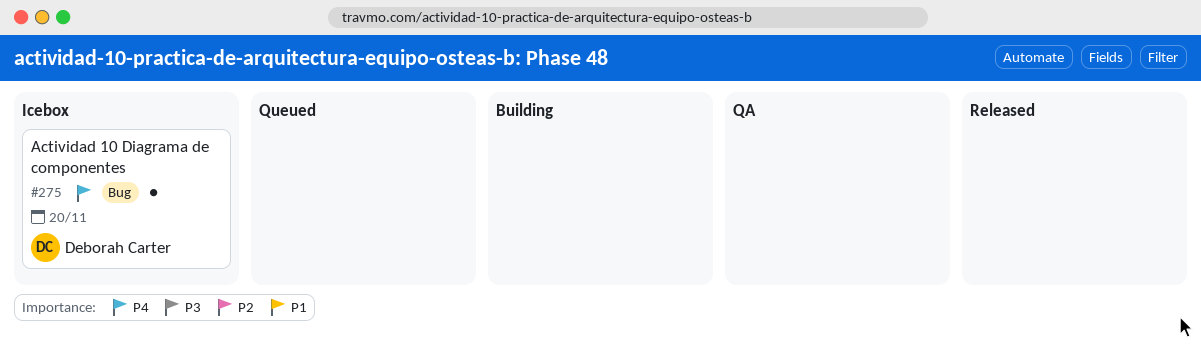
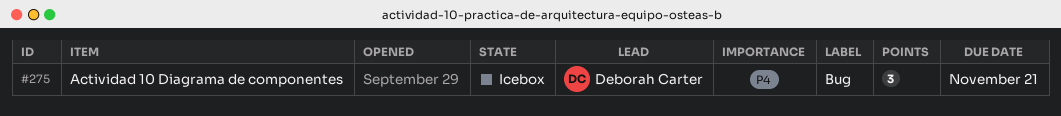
#275, estimate: 1 -> 3
#275, due: Nov 20 -> Nov 21

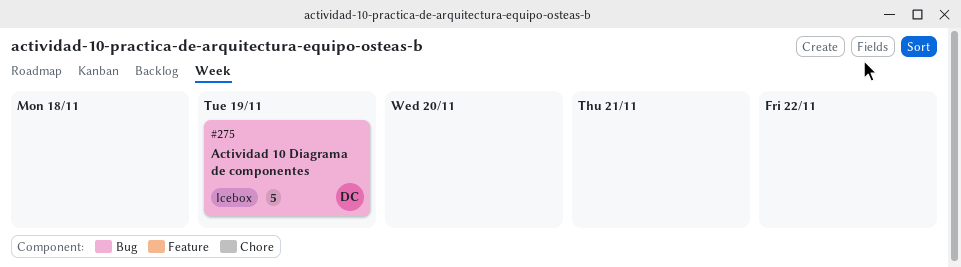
#275, estimate: 3 -> 5
#275, due: Nov 21 -> Nov 19

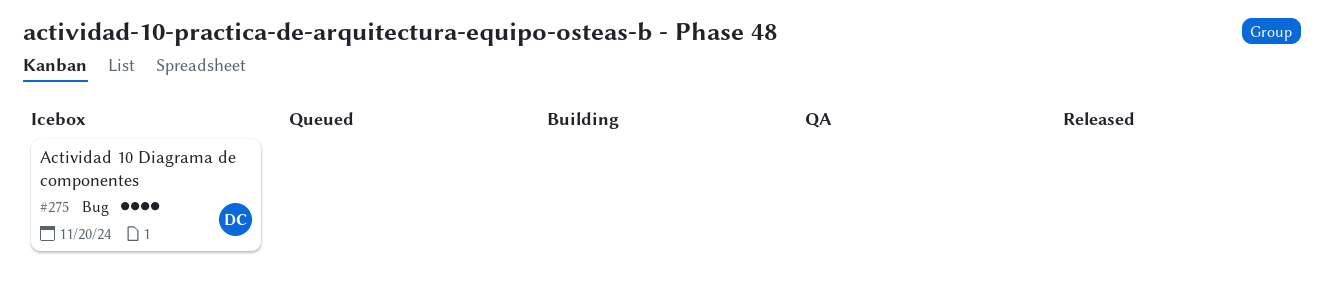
#275, estimate: 5 -> 4
#275, due: Nov 19 -> Nov 20

